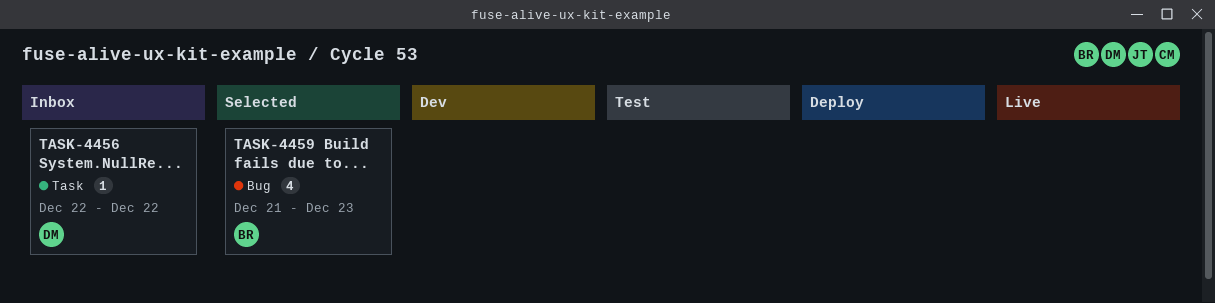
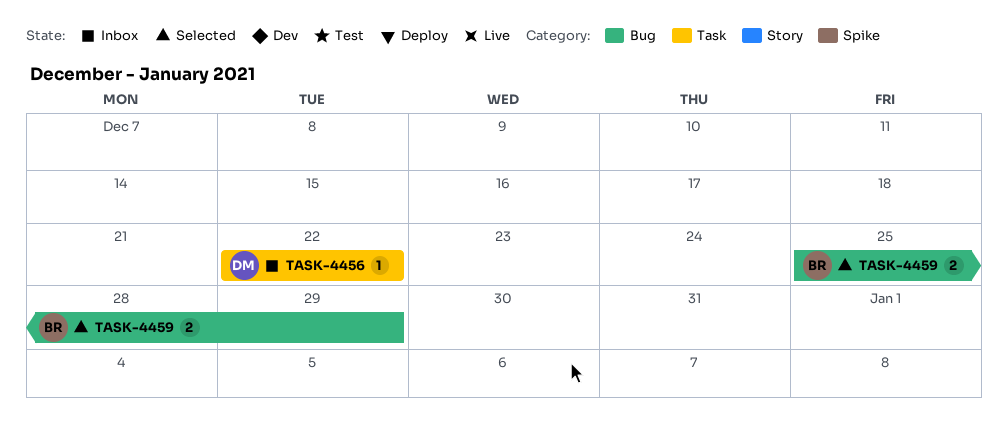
TASK-4459, estimate: 4 -> 2
TASK-4459, start: Dec 21 -> Dec 25
TASK-4459, due: Dec 23 -> Dec 29

